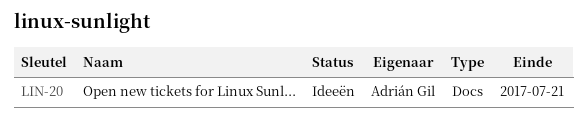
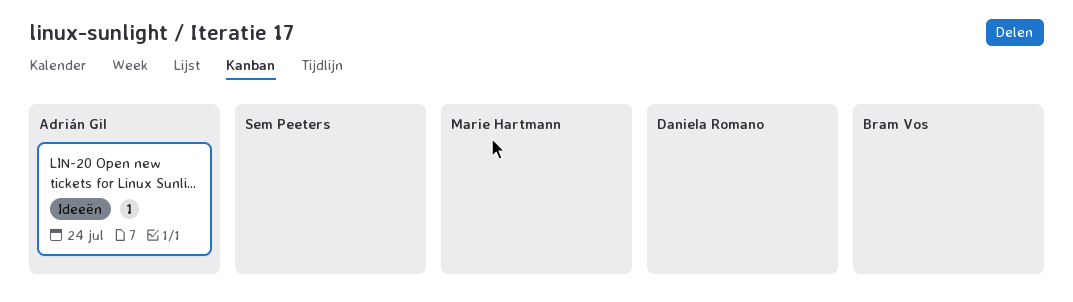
LIN-20, due: Jul 21 -> Jul 24

